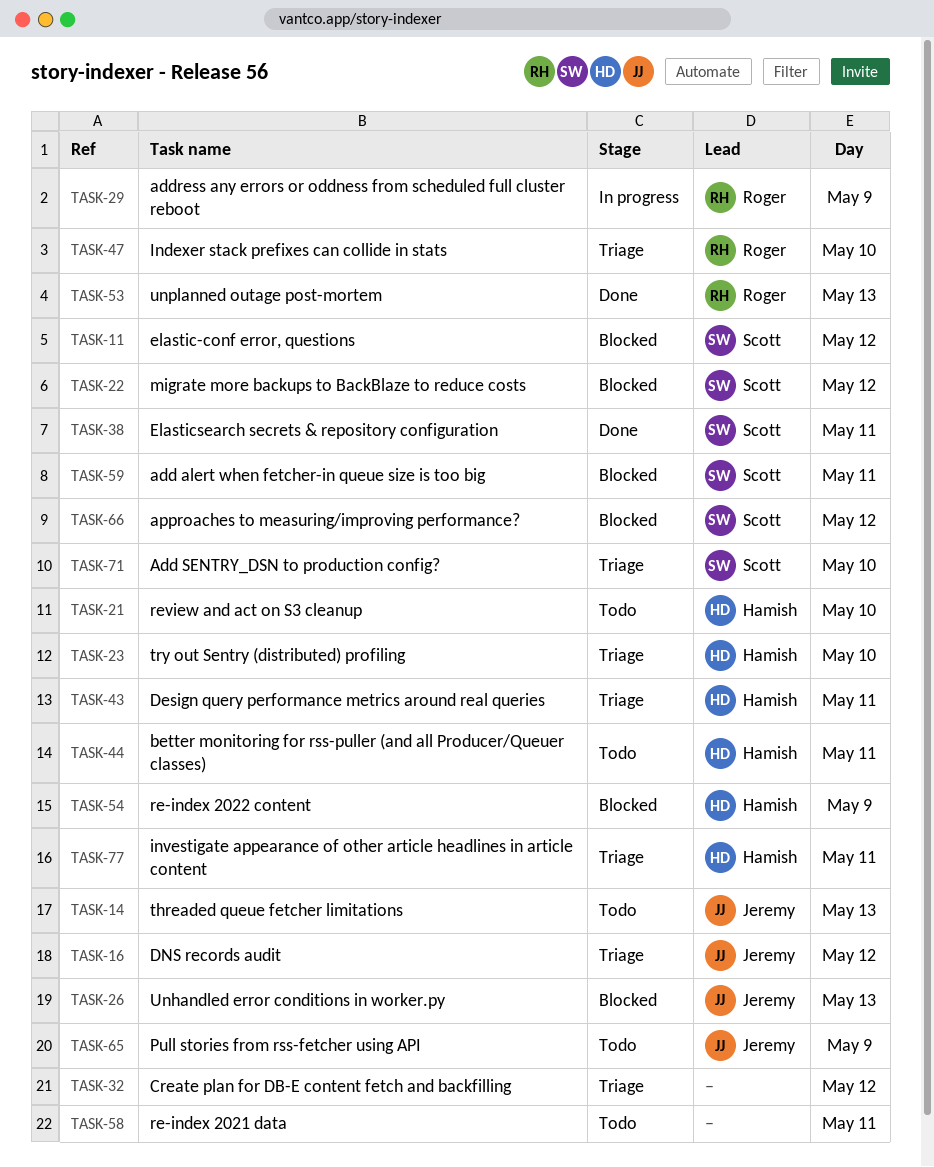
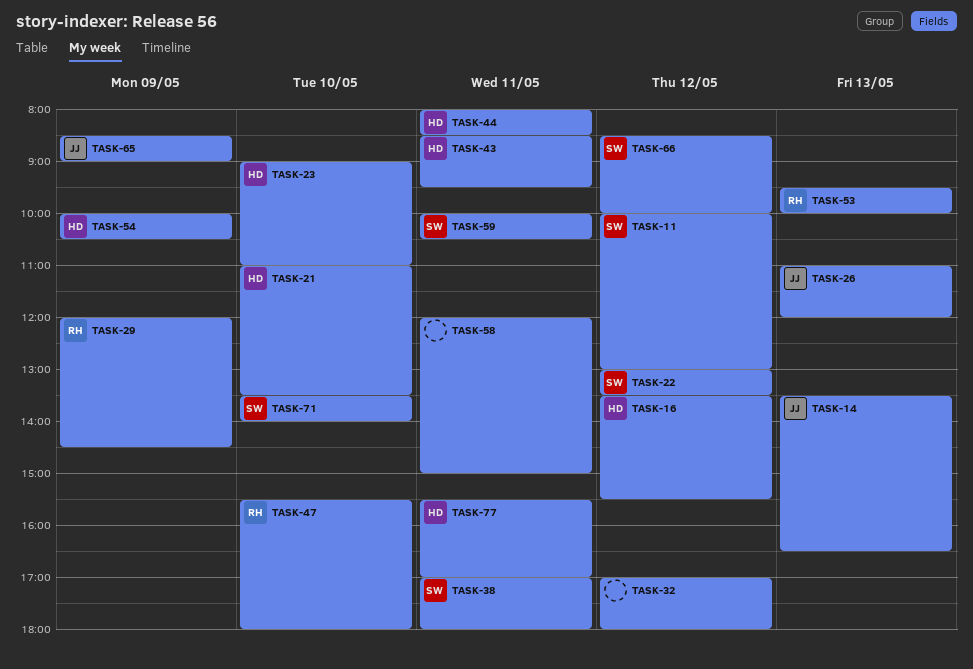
TASK-16, owner: Jeremy -> Hamish

